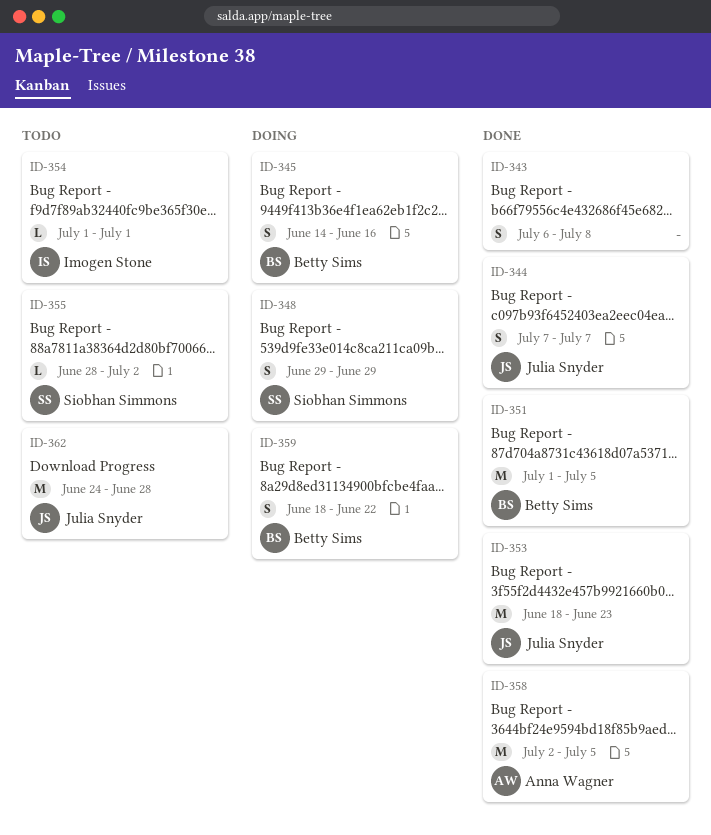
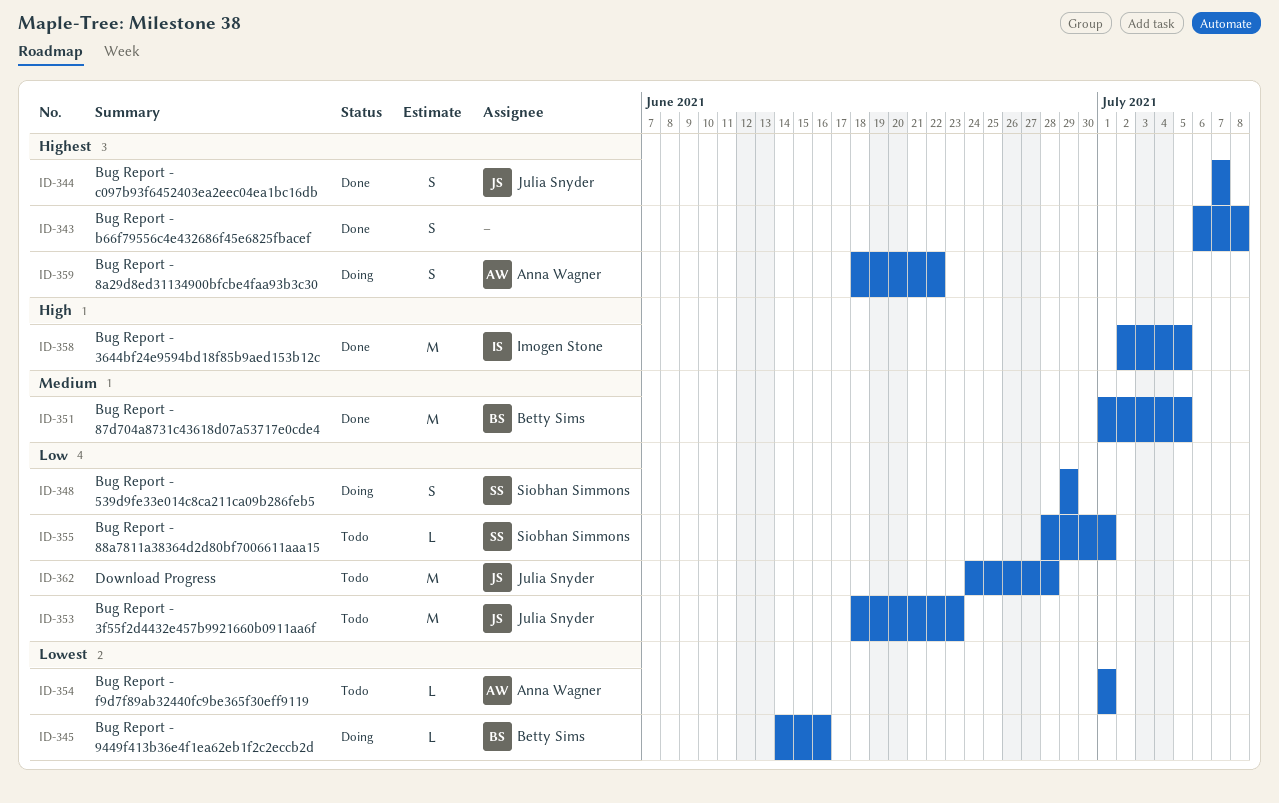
ID-345, estimate: S -> L
ID-353, status: Done -> Todo
ID-354, owner: Imogen Stone -> Anna Wagner
ID-355, due: Jul 2 -> Jul 1
ID-358, owner: Anna Wagner -> Imogen Stone
ID-359, owner: Betty Sims -> Anna Wagner

